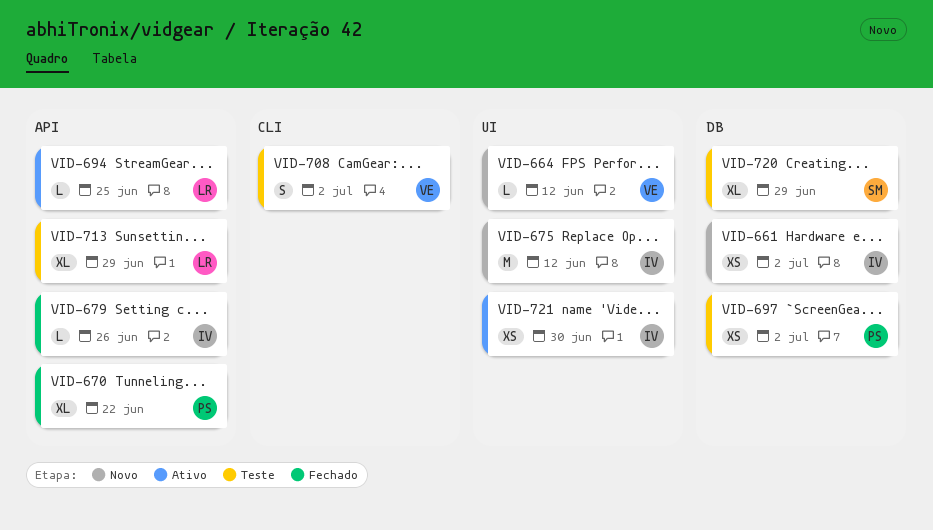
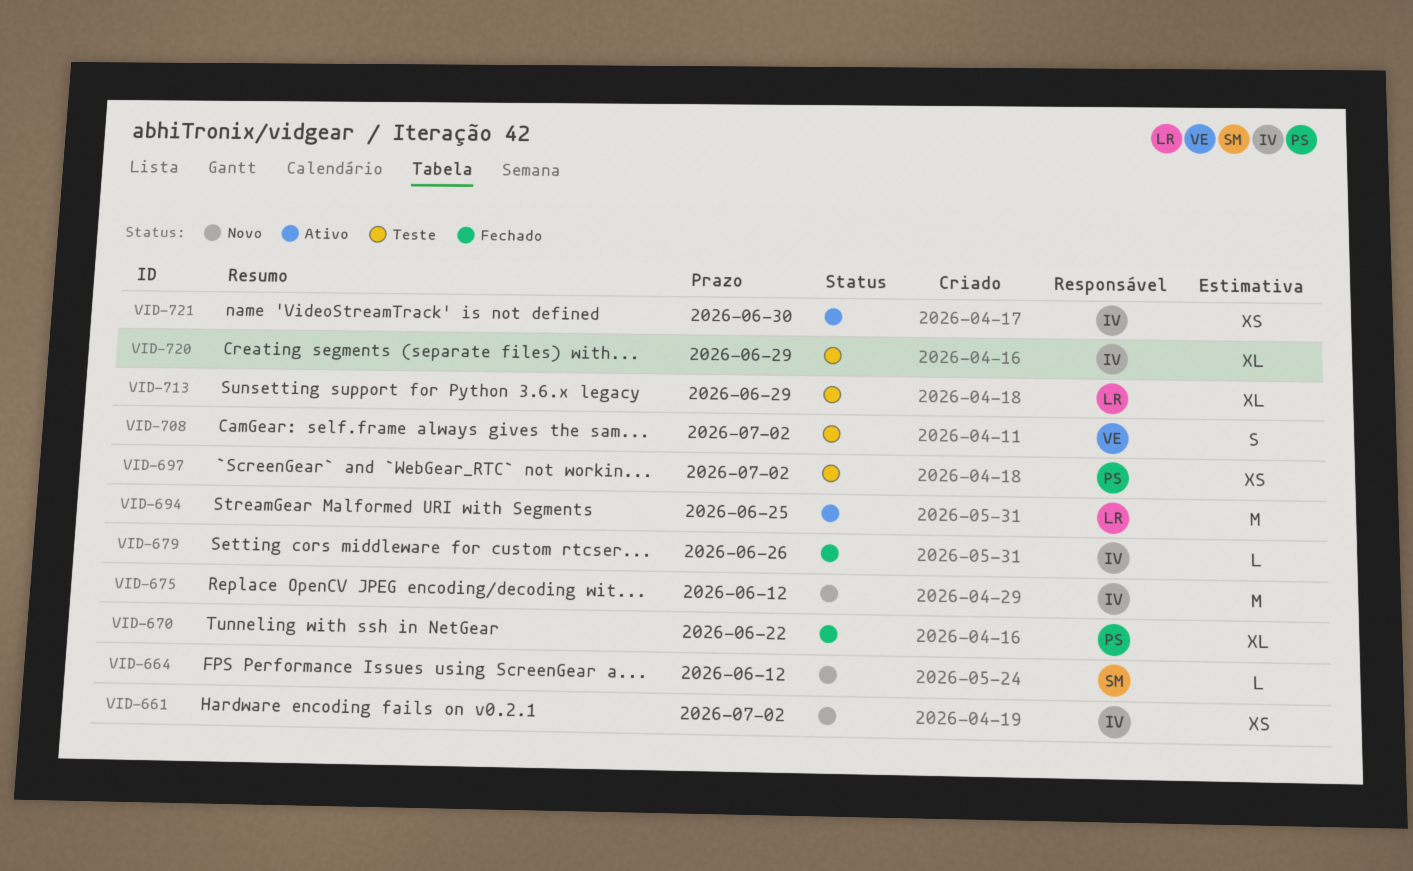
VID-664, owner: VE -> SM
VID-694, estimate: L -> M
VID-720, owner: SM -> IV

